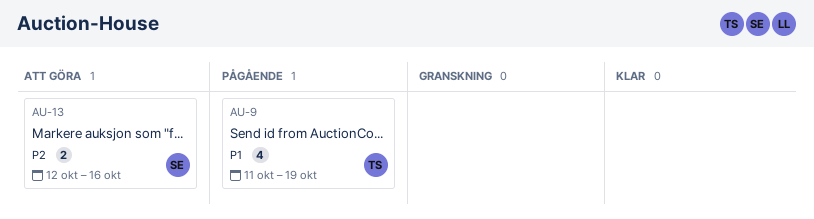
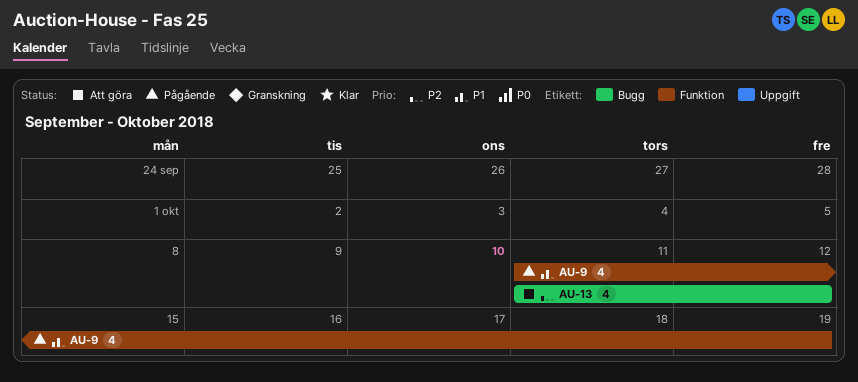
AU-13, estimate: 2 -> 4
AU-13, start: Oct 12 -> Oct 11
AU-13, due: Oct 16 -> Oct 12

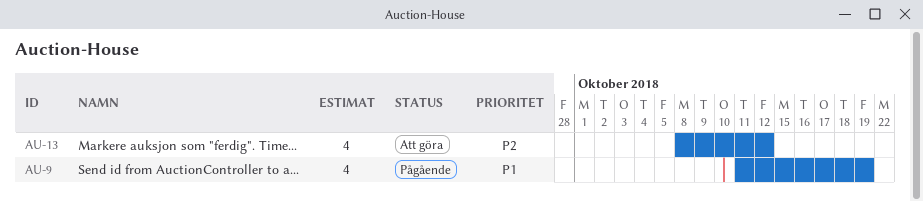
AU-13, start: Oct 11 -> Oct 8

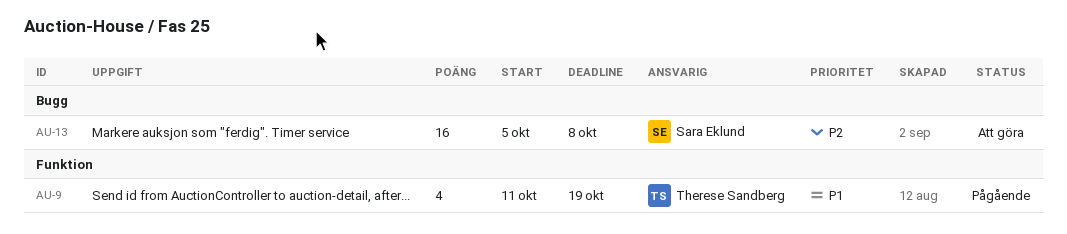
AU-13, estimate: 4 -> 16
AU-13, start: Oct 8 -> Oct 5
AU-13, due: Oct 12 -> Oct 8

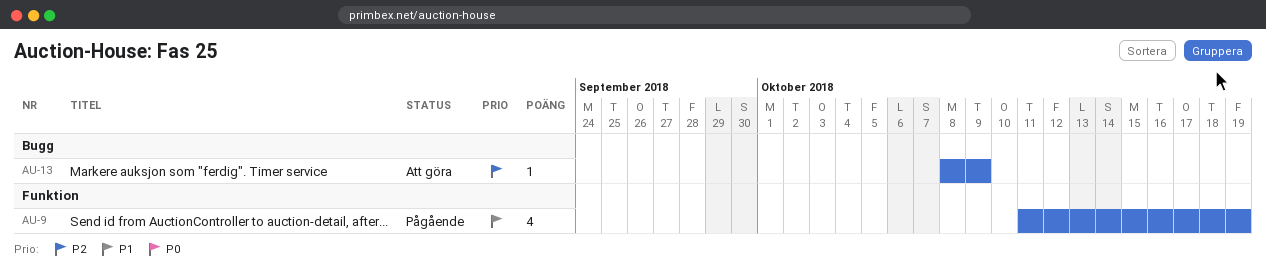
AU-13, estimate: 16 -> 1
AU-13, start: Oct 5 -> Oct 8
AU-13, due: Oct 8 -> Oct 9

